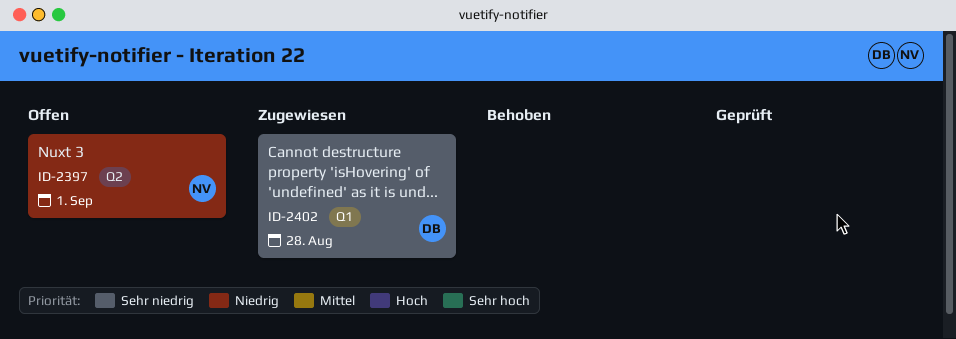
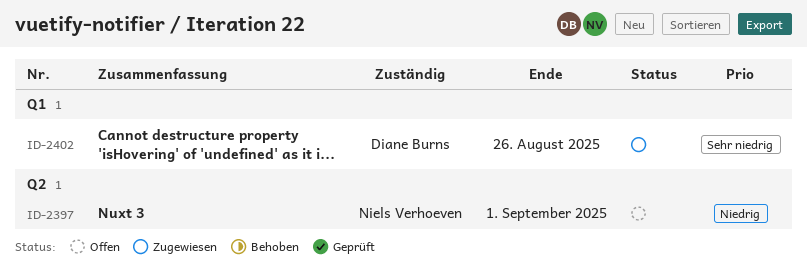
ID-2402, due: Aug 28 -> Aug 26

